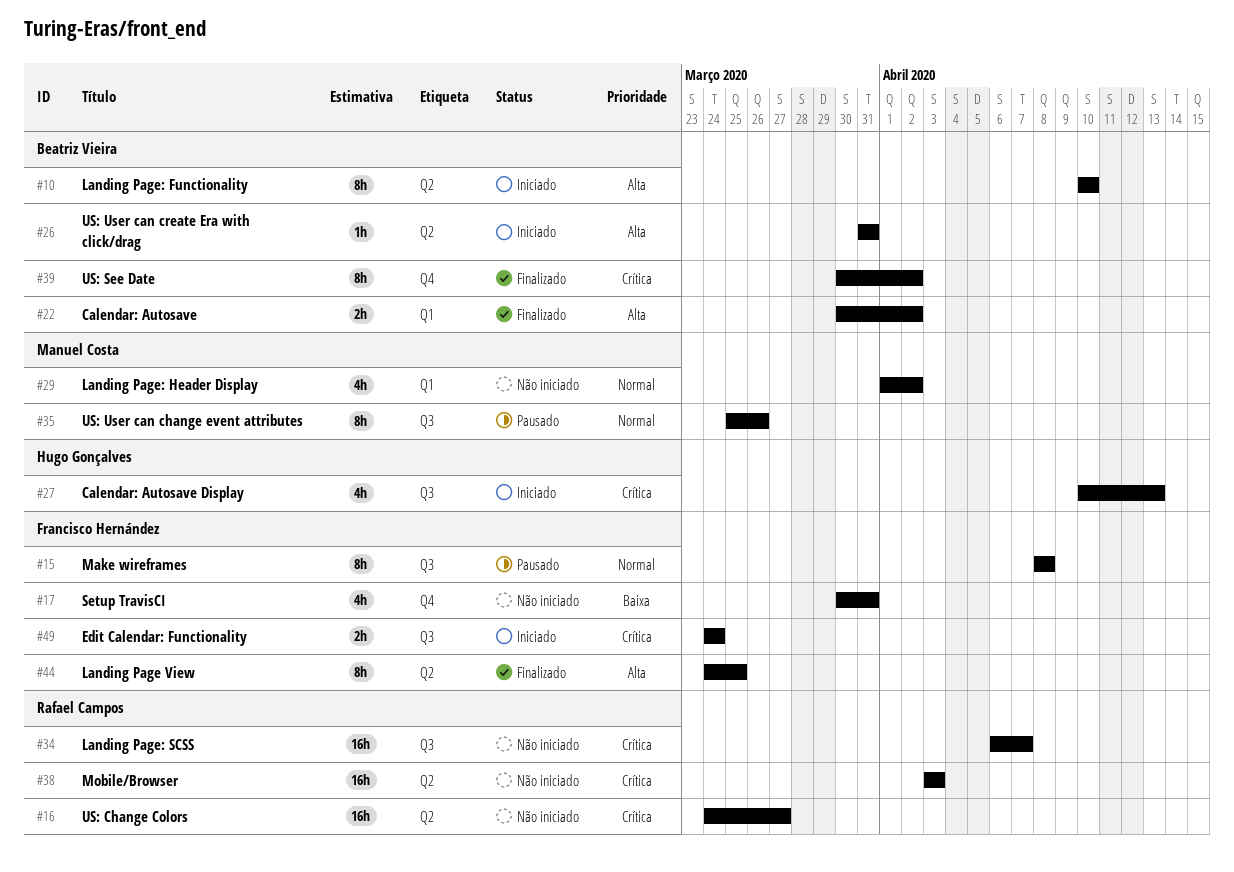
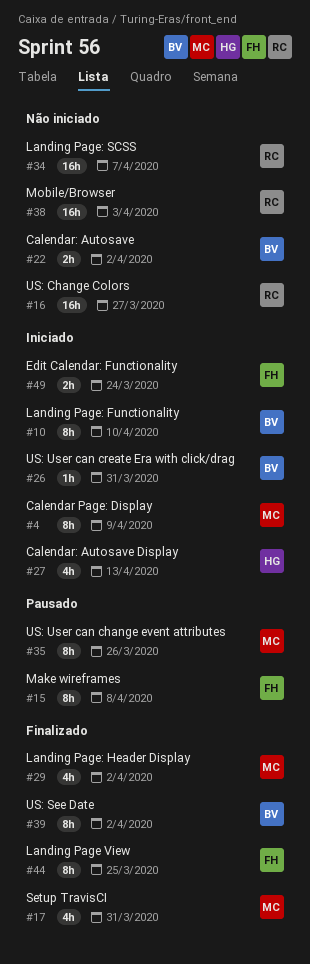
#4: none -> present
#17, status: Não iniciado -> Finalizado
#17, owner: Francisco Hernández -> Manuel Costa
#22, status: Finalizado -> Não iniciado
#29, status: Não iniciado -> Finalizado

